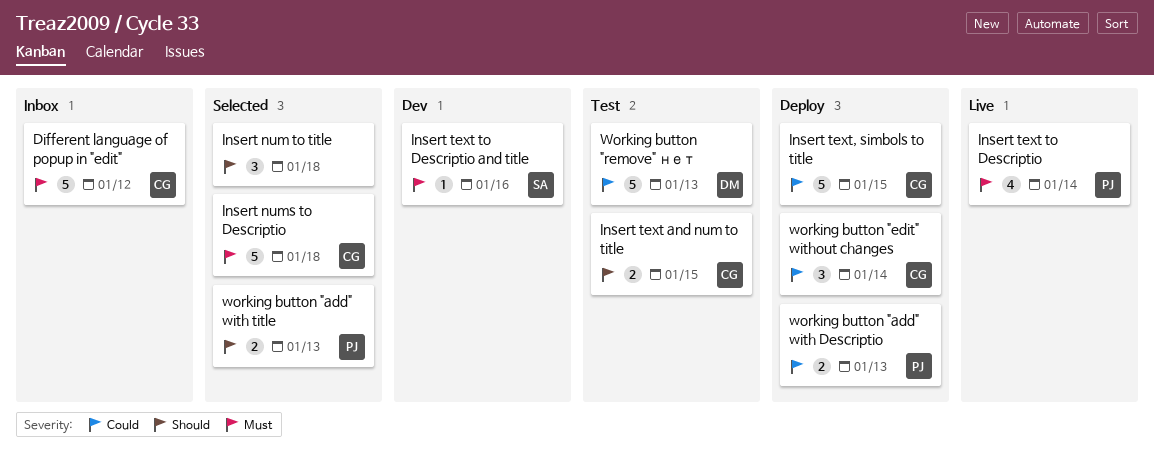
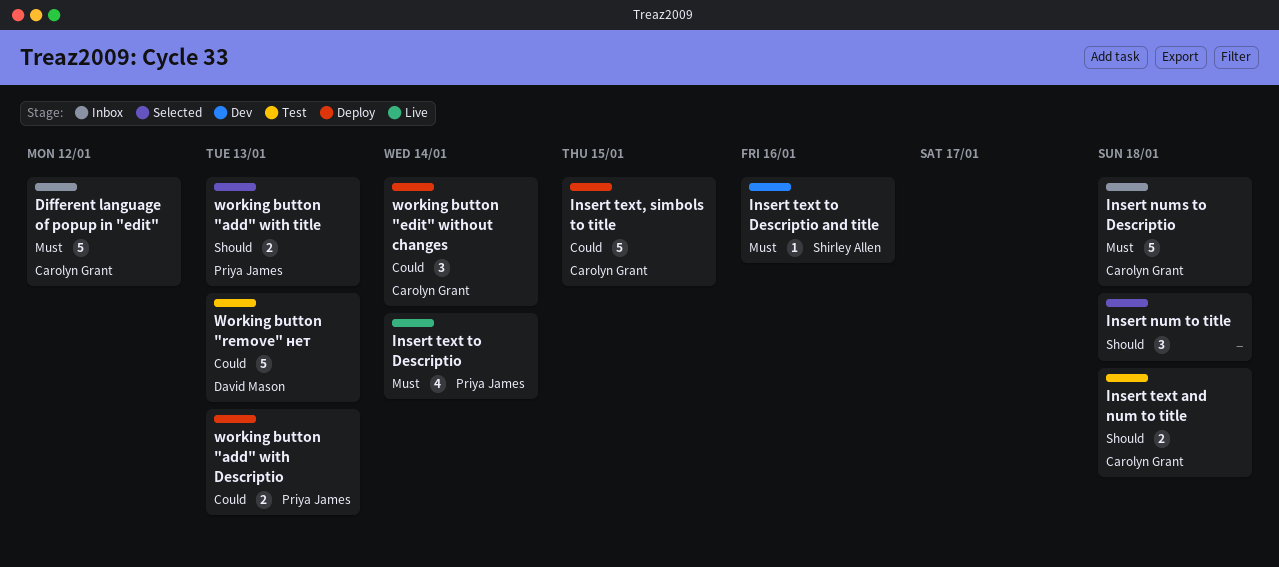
Insert nums to Descriptio, status: Selected -> Inbox
Insert text and num to title, due: Jan 15 -> Jan 18

